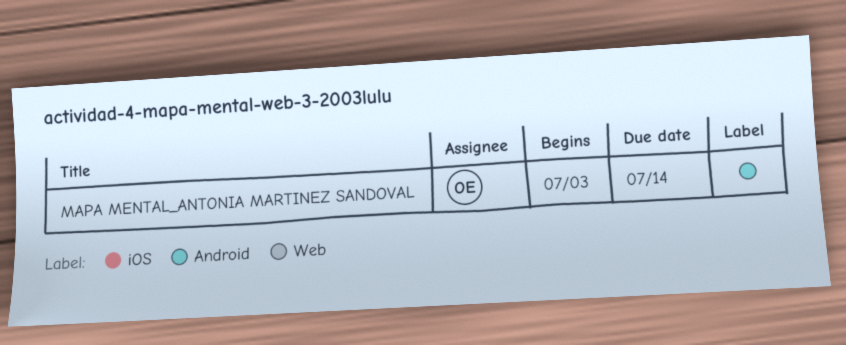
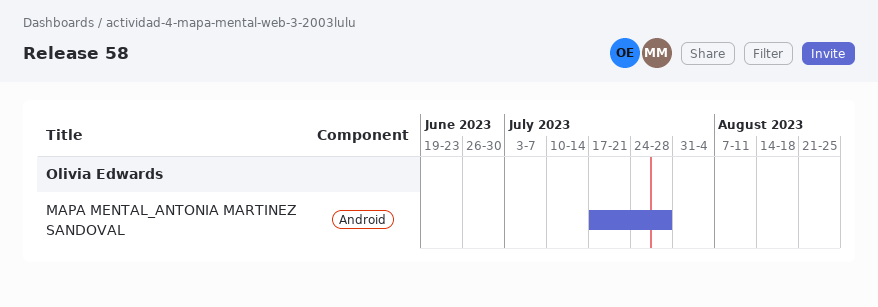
MAPA MENTAL_ANTONIA MARTINEZ SANDOVAL, start: Jul 3 -> Jul 17
MAPA MENTAL_ANTONIA MARTINEZ SANDOVAL, due: Jul 14 -> Jul 28

